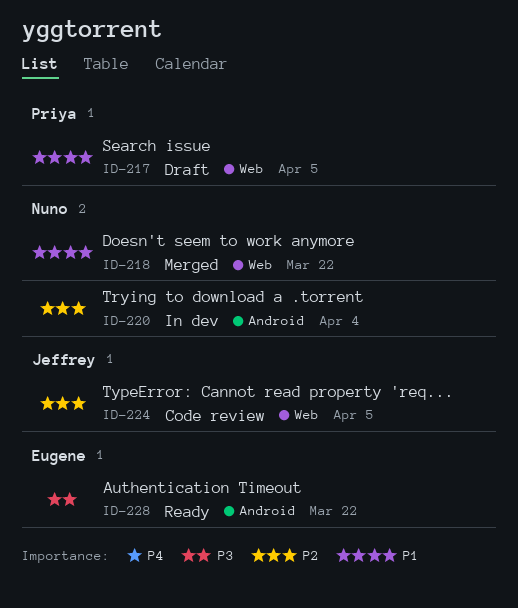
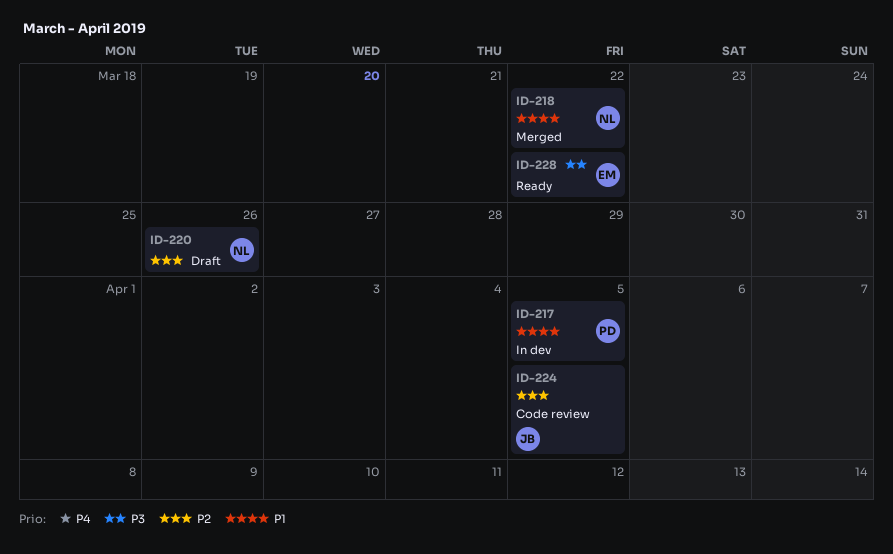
ID-217, status: Draft -> In dev
ID-220, status: In dev -> Draft
ID-220, due: Apr 4 -> Mar 26

